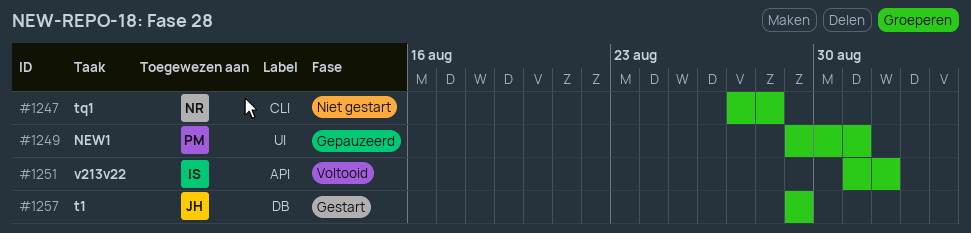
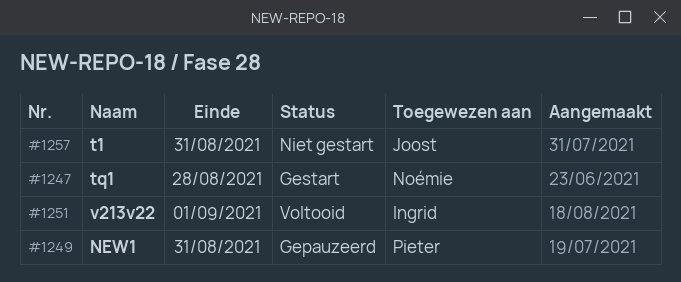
#1247, status: Niet gestart -> Gestart
#1257, status: Gestart -> Niet gestart
#1257, due: Aug 29 -> Aug 31

